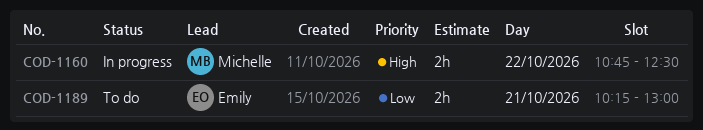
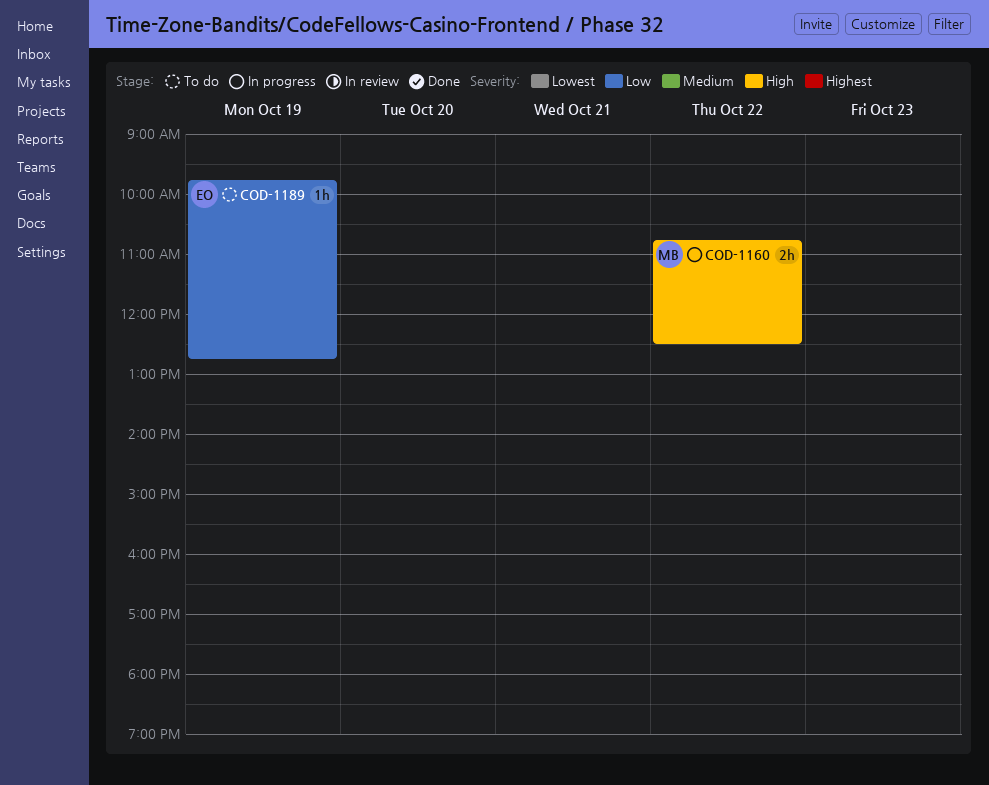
COD-1189, estimate: 2h -> 1h
COD-1189, day: Oct 21 -> Oct 19
COD-1189, begins: 10:15 -> 09:45
COD-1189, ends: 13:00 -> 12:45

